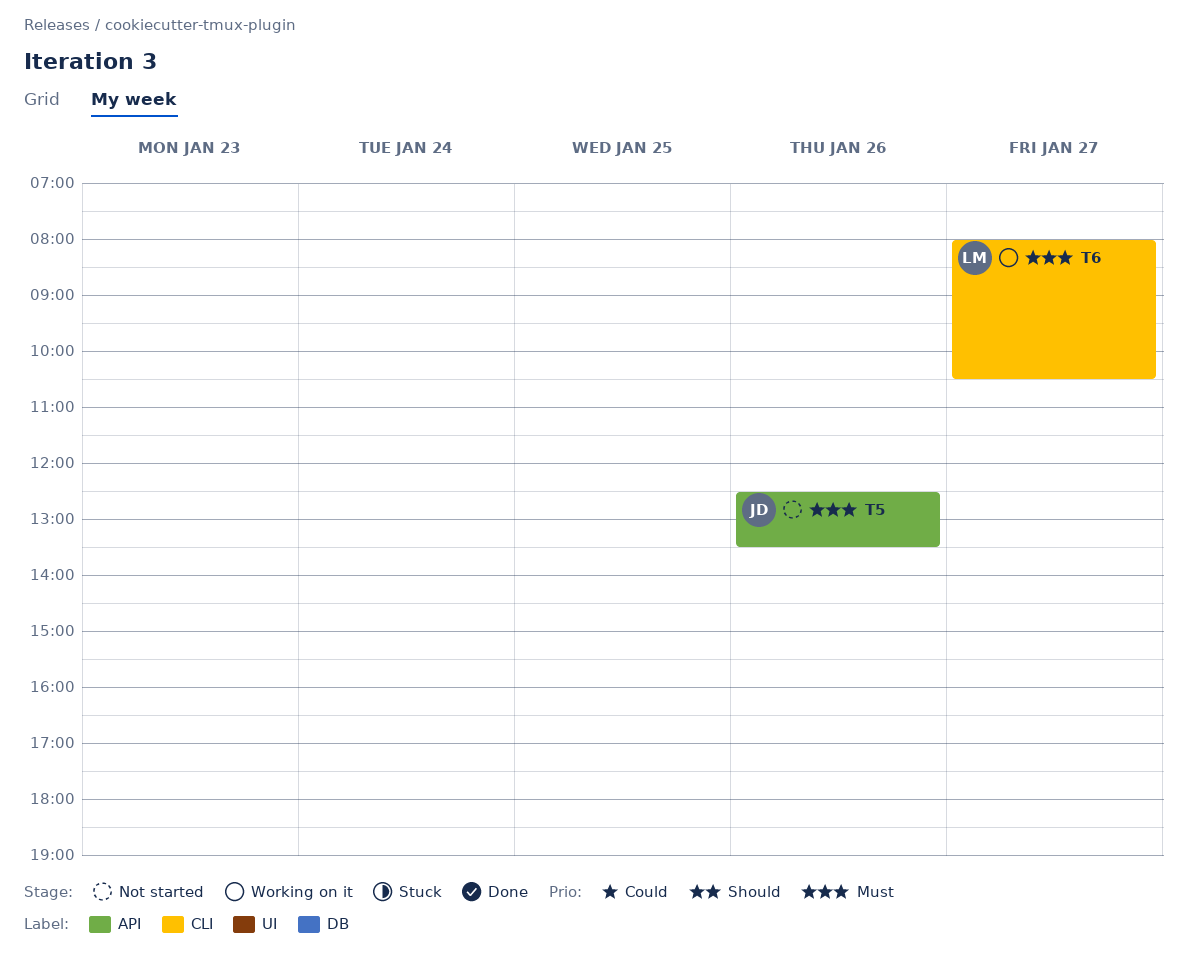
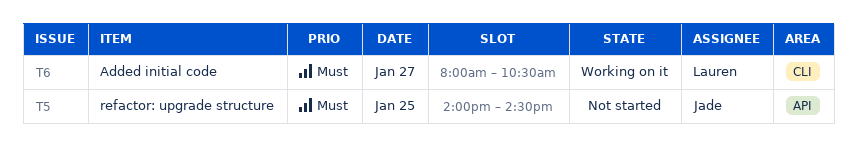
T5, day: Jan 26 -> Jan 25
T5, begins: 12:30 -> 14:00
T5, ends: 13:30 -> 14:30

